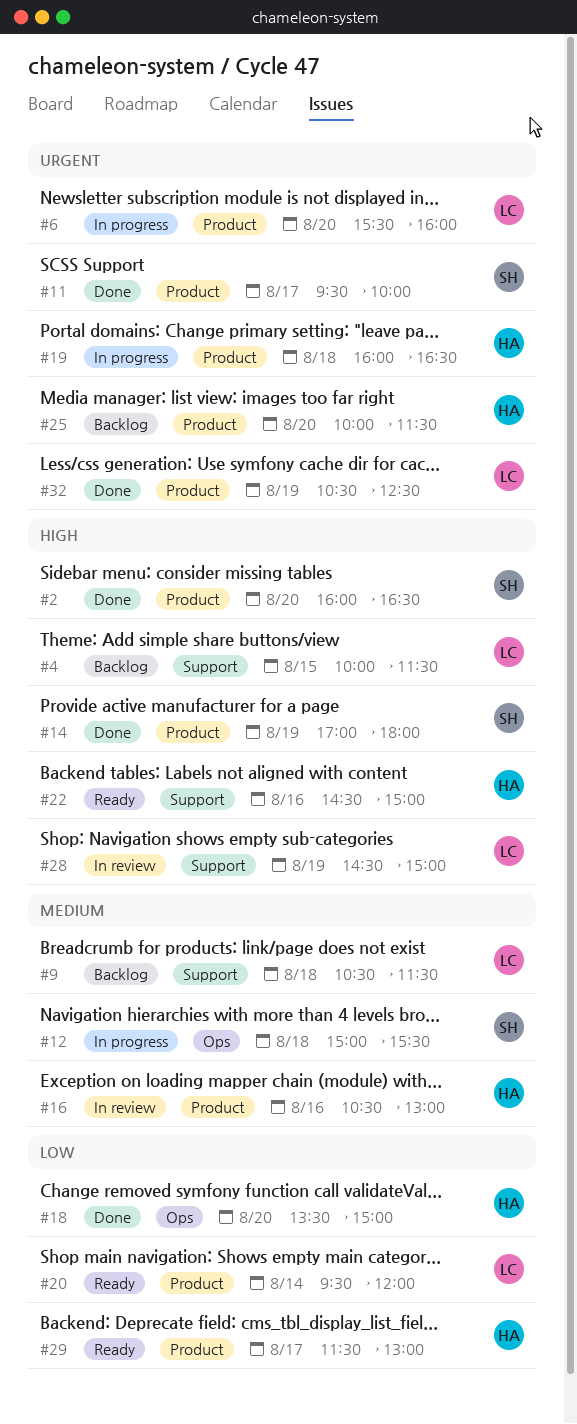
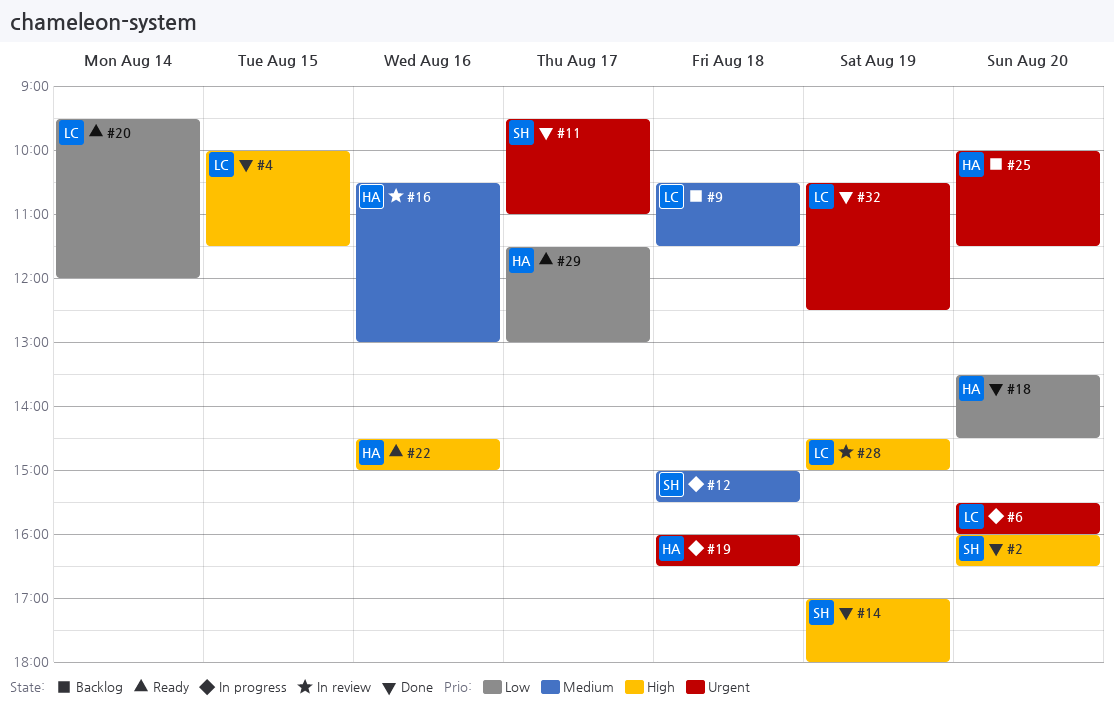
#4, status: Backlog -> Done
#11, ends: 10:00 -> 11:00
#18, ends: 15:00 -> 14:30

